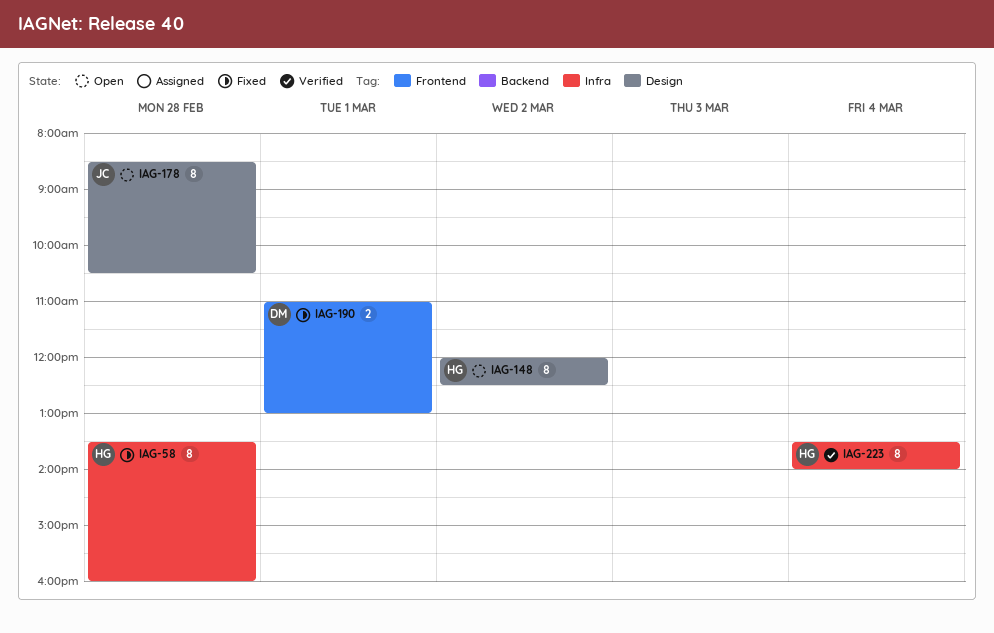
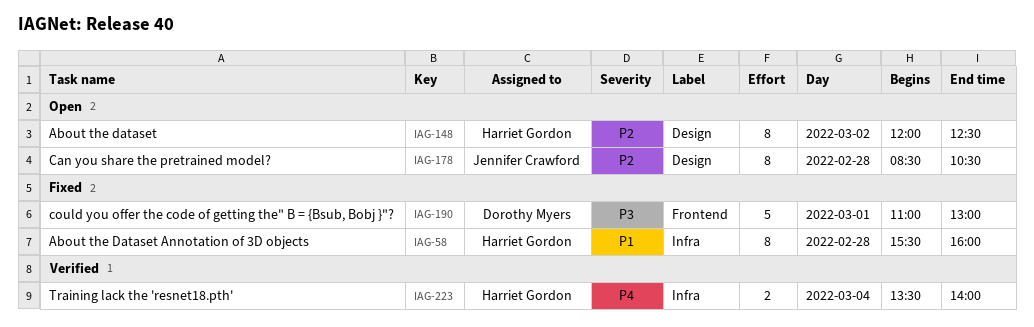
IAG-58, begins: 13:30 -> 15:30
IAG-190, estimate: 2 -> 5
IAG-223, estimate: 8 -> 2

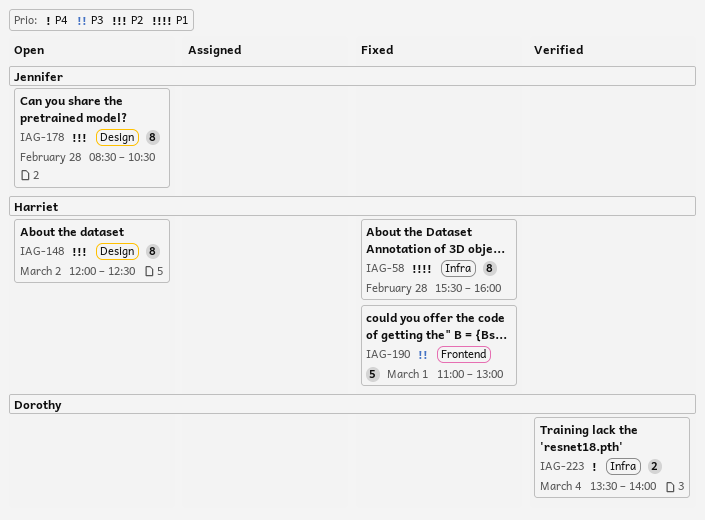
IAG-190, owner: Dorothy Myers -> Harriet Gordon
IAG-223, owner: Harriet Gordon -> Dorothy Myers

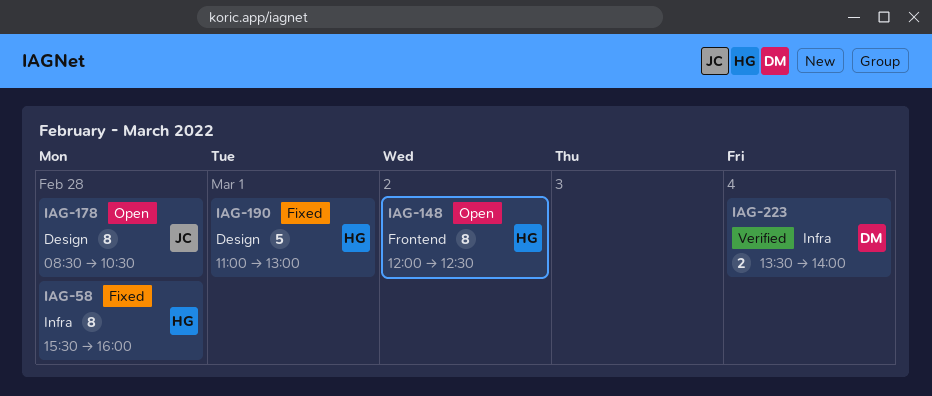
IAG-148, label: Design -> Frontend
IAG-190, label: Frontend -> Design

